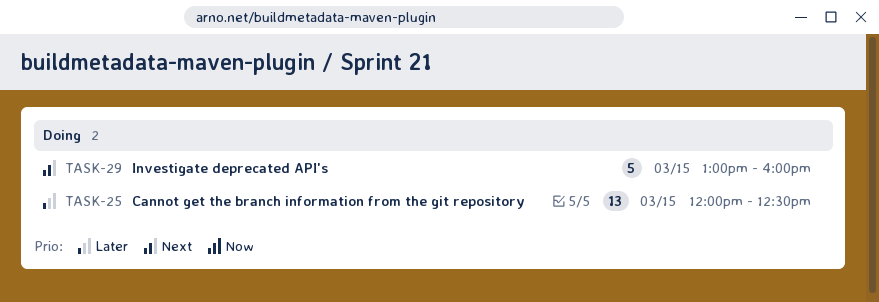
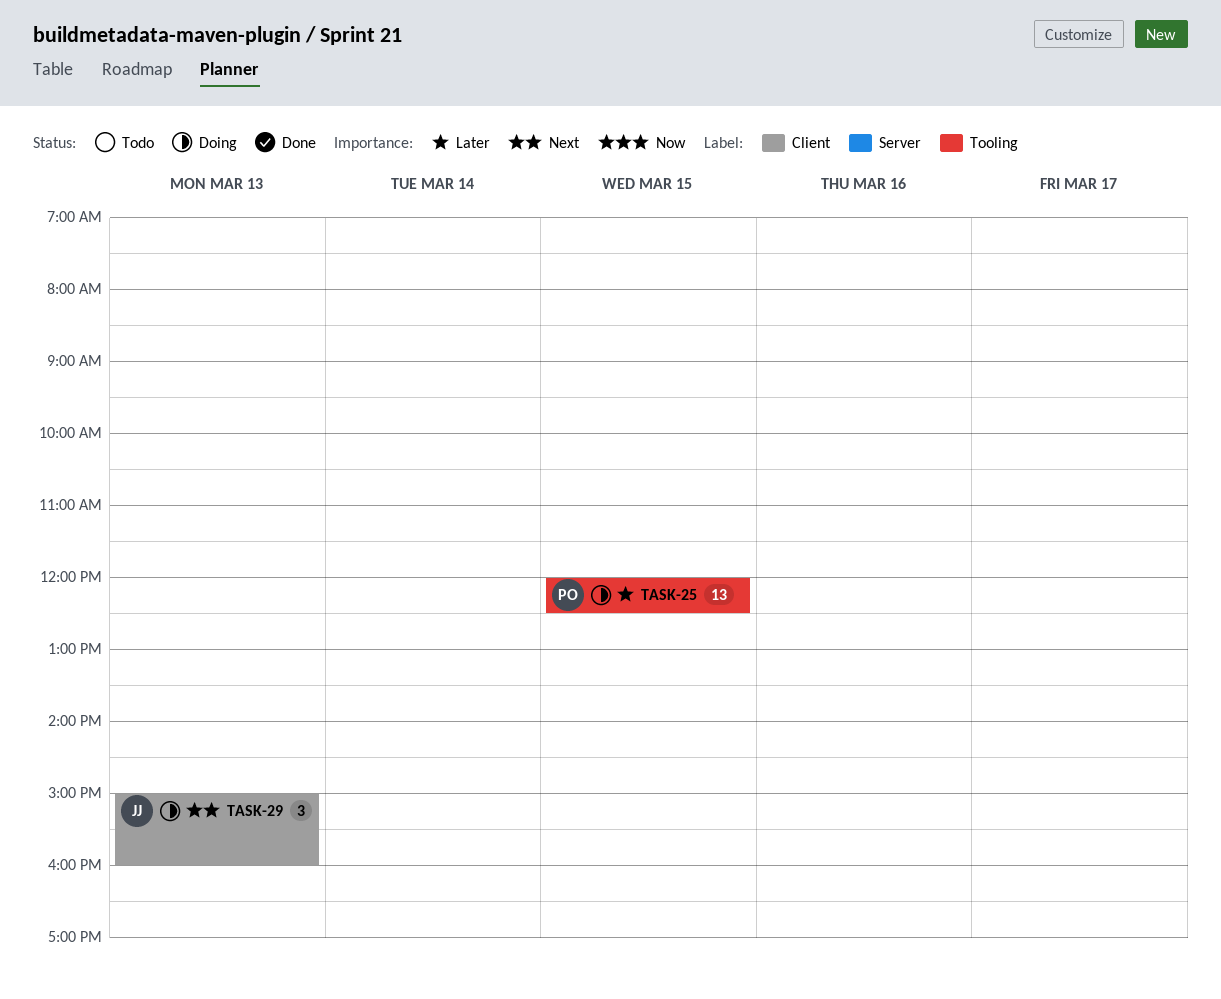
TASK-29, estimate: 5 -> 3
TASK-29, day: Mar 15 -> Mar 13
TASK-29, begins: 13:00 -> 15:00

